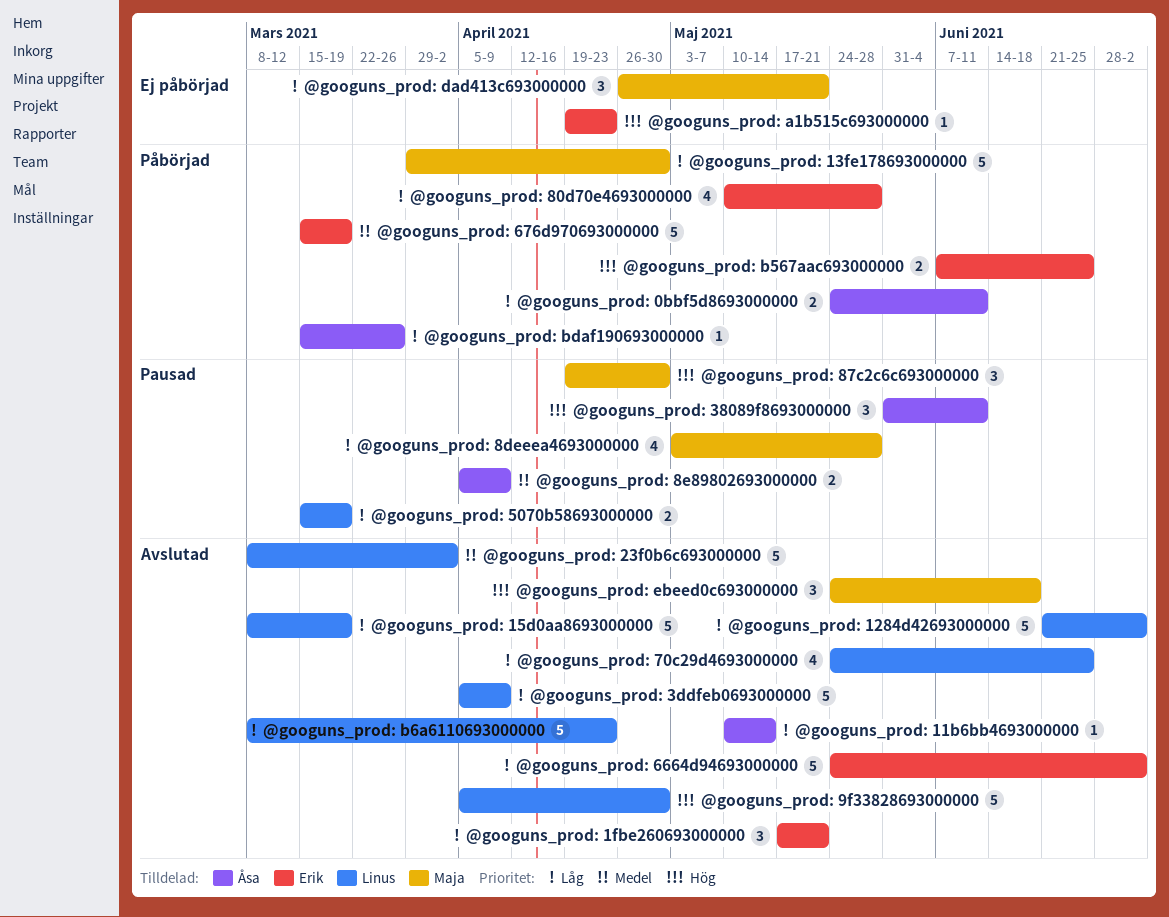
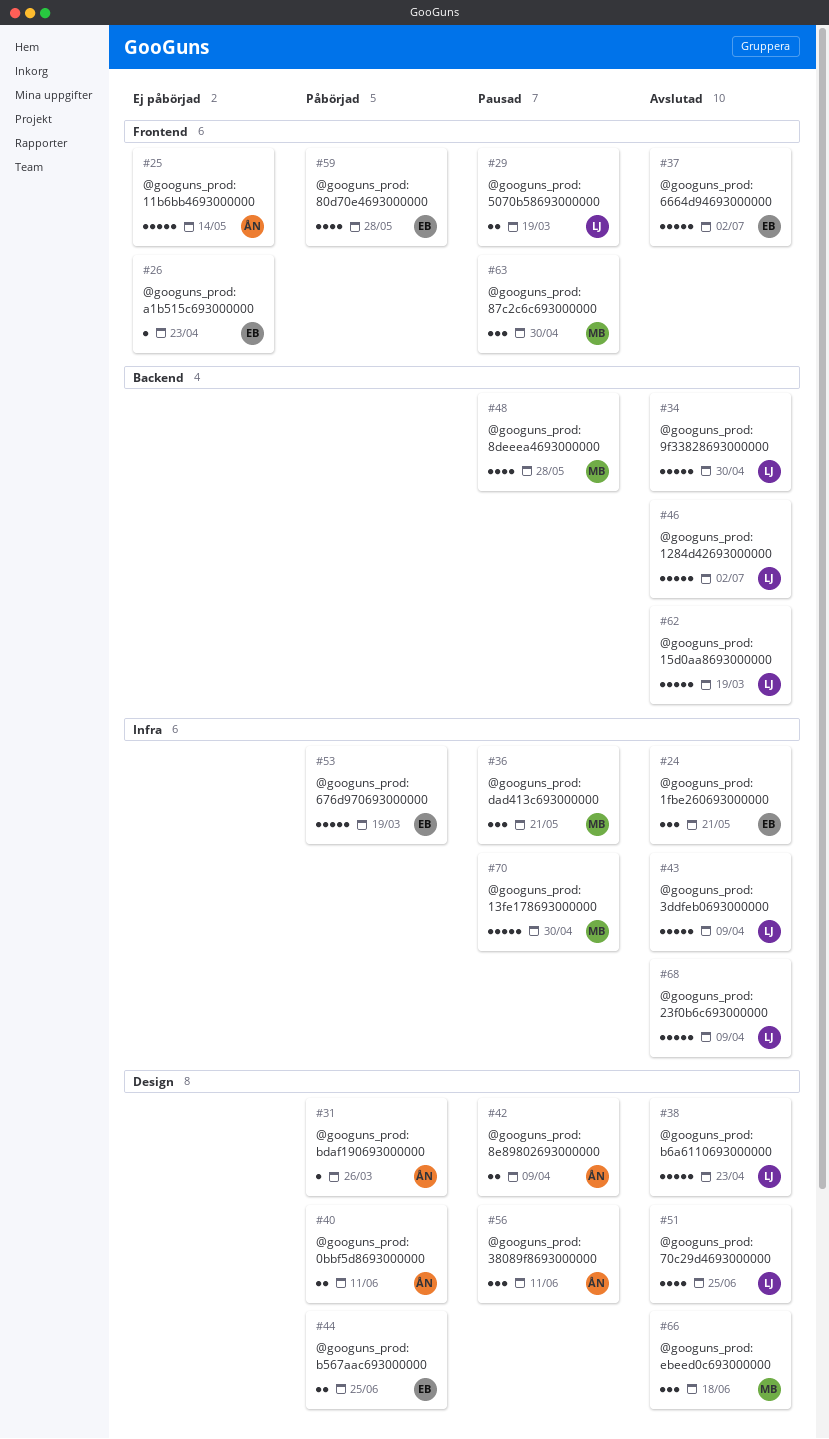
@googuns_prod: 11b6bb4693000000, status: Avslutad -> Ej påbörjad
@googuns_prod: 11b6bb4693000000, estimate: 1 -> 5
@googuns_prod: 13fe178693000000, status: Påbörjad -> Pausad
@googuns_prod: 23f0b6c693000000, due: Apr 2 -> Apr 9
@googuns_prod: dad413c693000000, status: Ej påbörjad -> Pausad

